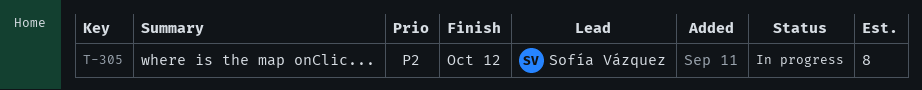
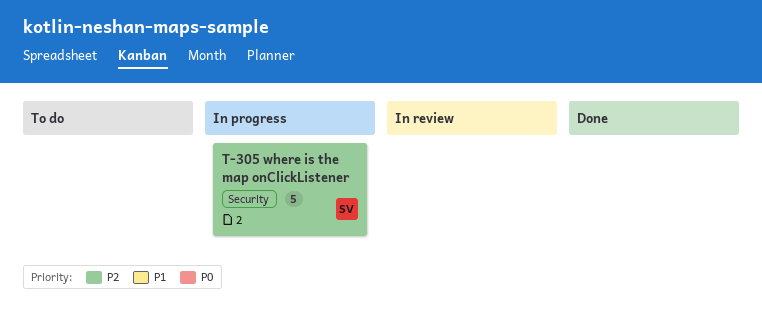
T-305, estimate: 8 -> 5

